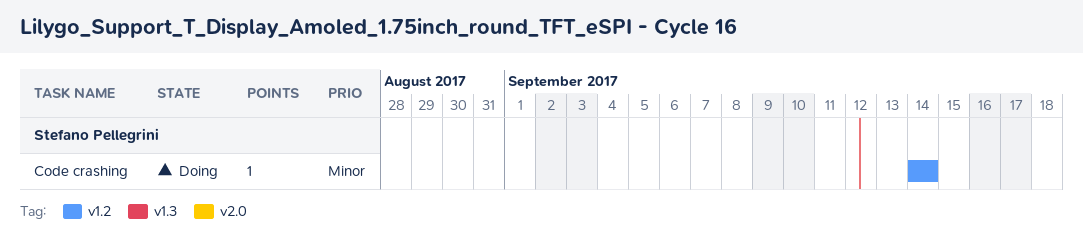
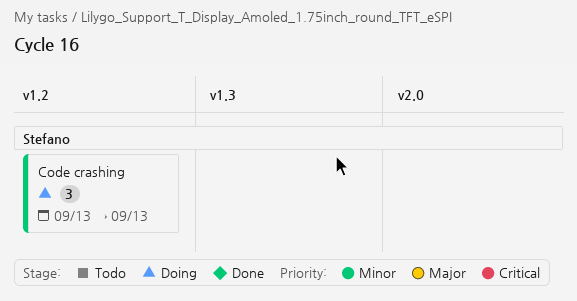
Code crashing, estimate: 1 -> 3
Code crashing, start: Sep 14 -> Sep 13
Code crashing, due: Sep 14 -> Sep 13

